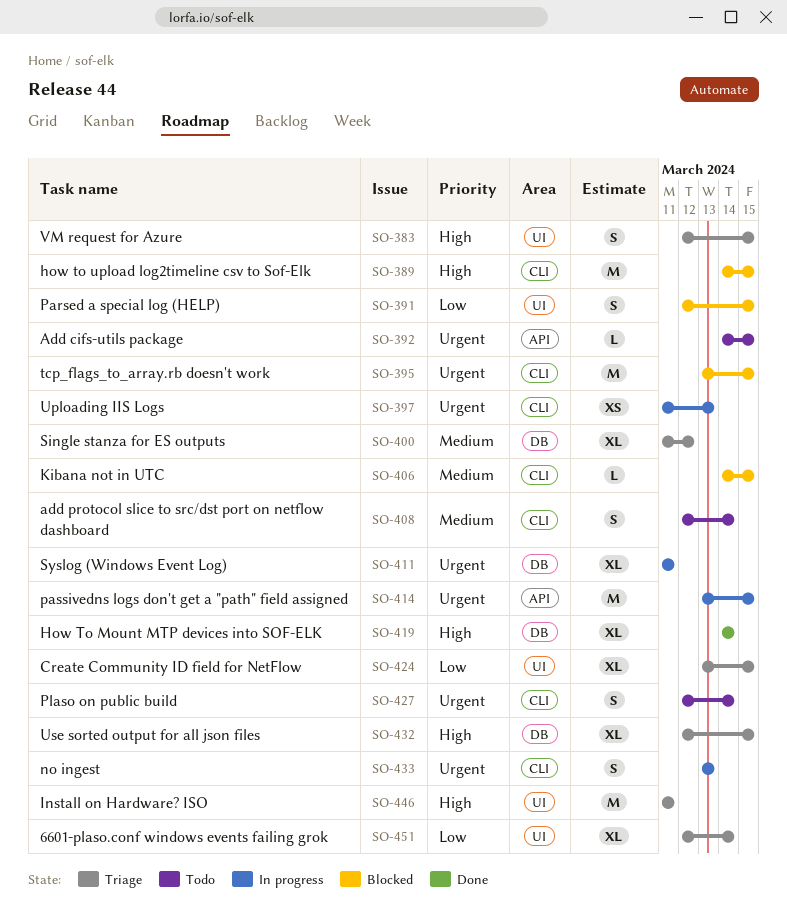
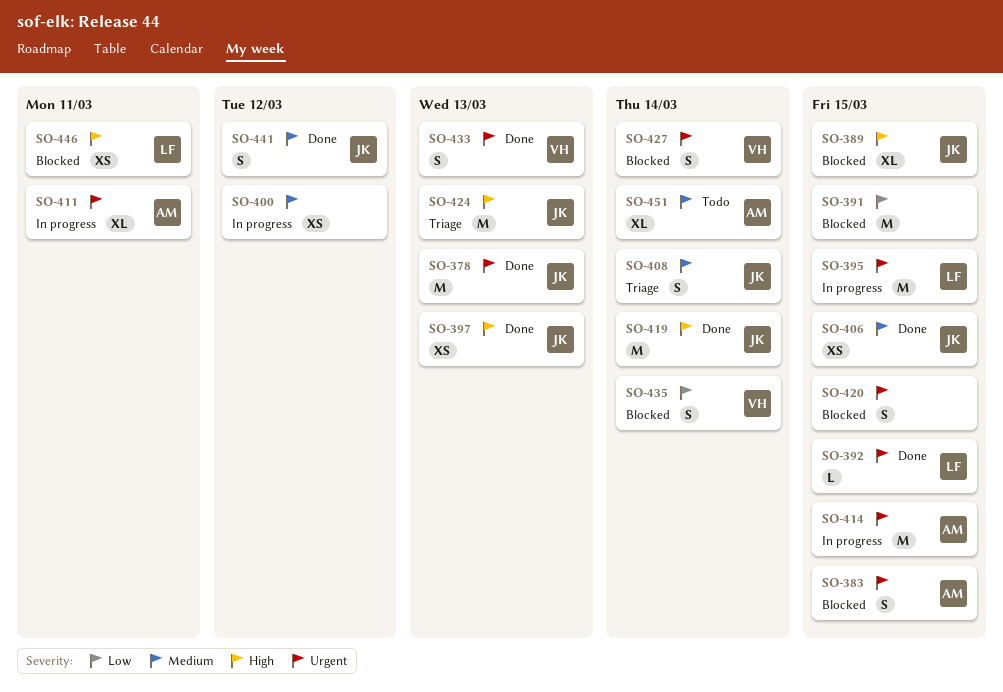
SO-378: none -> present
SO-383, status: Triage -> Blocked
SO-383, priority: High -> Urgent
SO-389, estimate: M -> XL
SO-391, estimate: S -> M
SO-392, status: Todo -> Done
SO-395, status: Blocked -> In progress
SO-397, status: In progress -> Done
SO-397, priority: Urgent -> High
SO-400, status: Triage -> In progress
SO-400, estimate: XL -> XS
SO-406, status: Blocked -> Done
SO-406, estimate: L -> XS
SO-408, status: Todo -> Triage
SO-419, estimate: XL -> M
SO-420: none -> present
SO-424, priority: Low -> High
SO-424, estimate: XL -> M
SO-424, due: Mar 15 -> Mar 13
SO-427, status: Todo -> Blocked
SO-432: present -> none
SO-433, status: In progress -> Done
SO-435: none -> present
SO-441: none -> present
SO-446, status: Triage -> Blocked
SO-446, estimate: M -> XS
SO-451, status: Triage -> Todo
SO-451, priority: Low -> Medium

